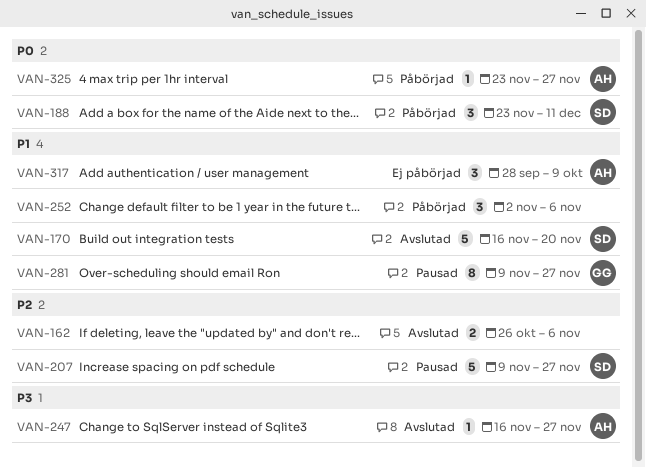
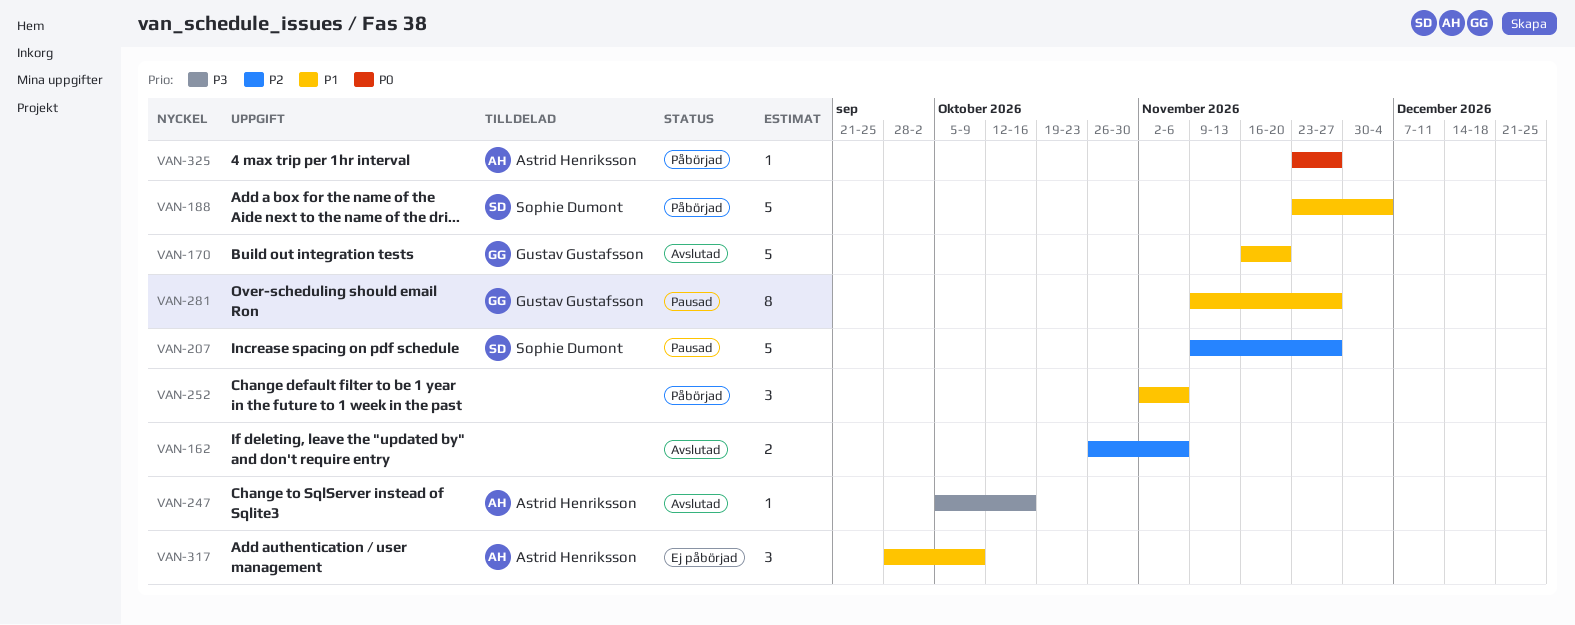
VAN-170, owner: Sophie Dumont -> Gustav Gustafsson
VAN-188, priority: P0 -> P1
VAN-188, estimate: 3 -> 5
VAN-188, due: Dec 11 -> Dec 4
VAN-247, start: Nov 16 -> Oct 5
VAN-247, due: Nov 27 -> Oct 16

